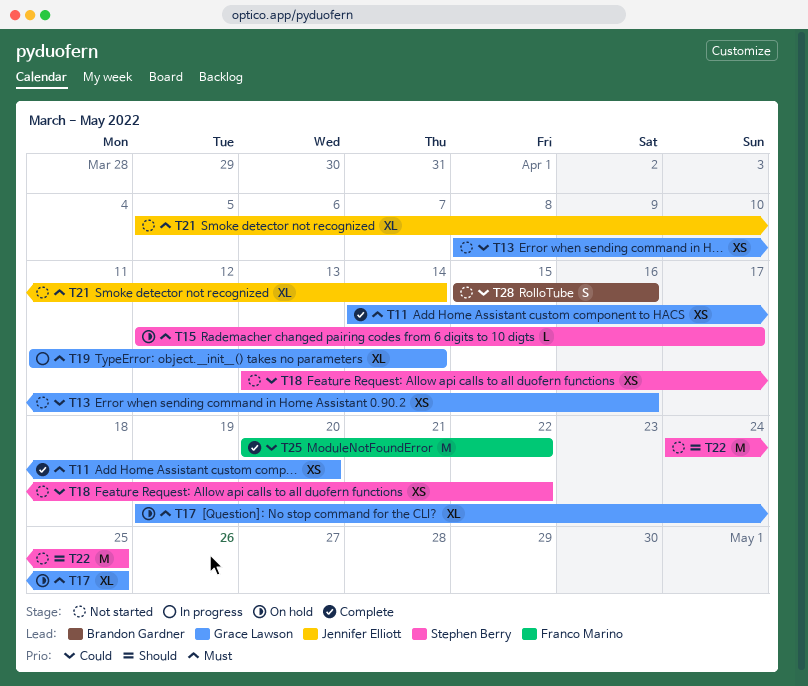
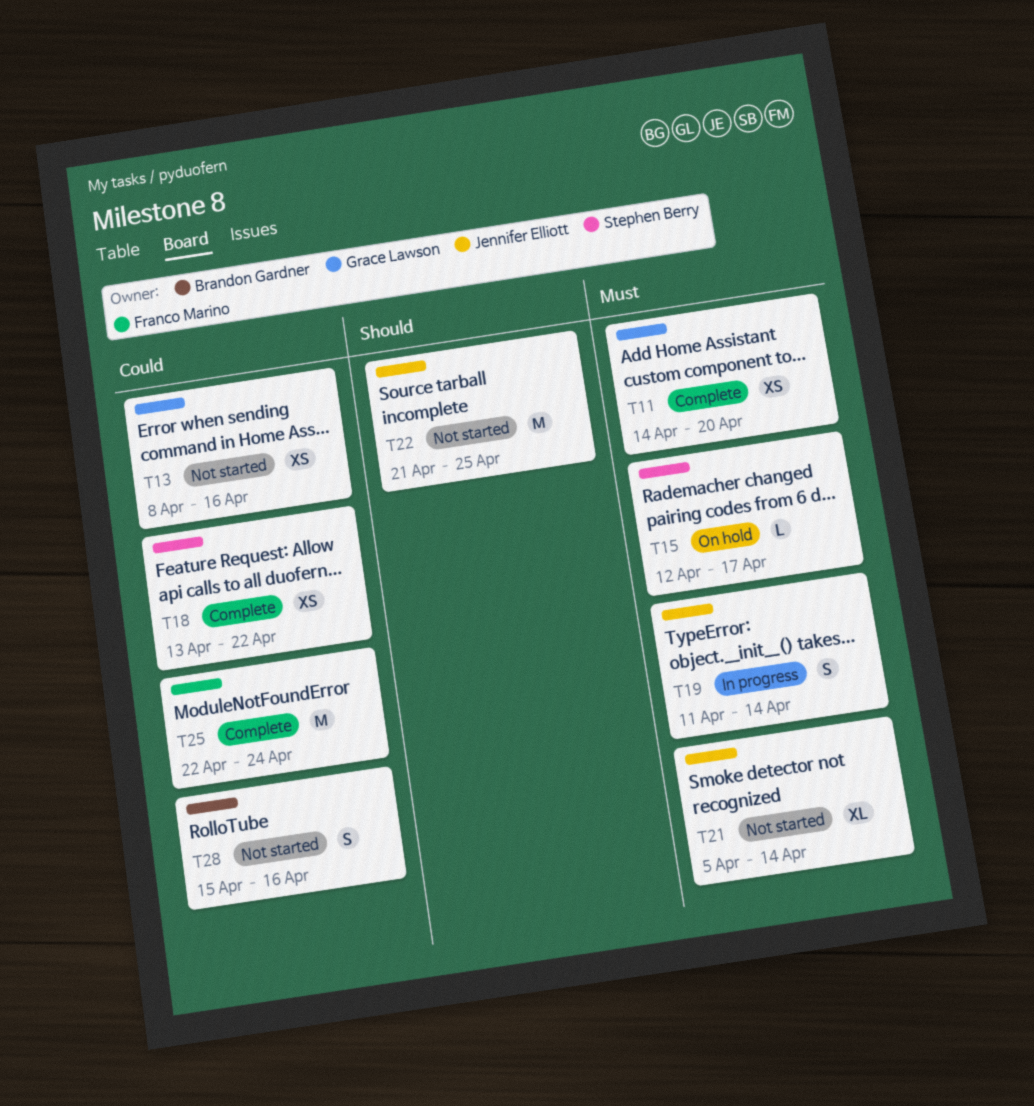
T17: present -> none
T18, status: Not started -> Complete
T19, owner: Grace Lawson -> Jennifer Elliott
T19, estimate: XL -> S
T22, owner: Stephen Berry -> Jennifer Elliott
T22, start: Apr 24 -> Apr 21
T25, start: Apr 20 -> Apr 22
T25, due: Apr 22 -> Apr 24

